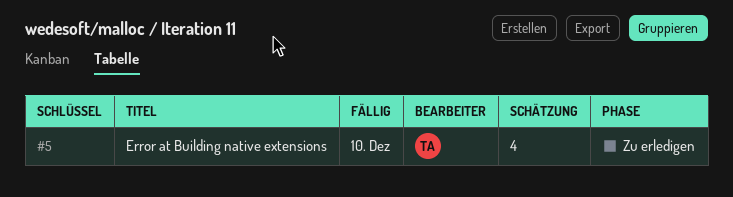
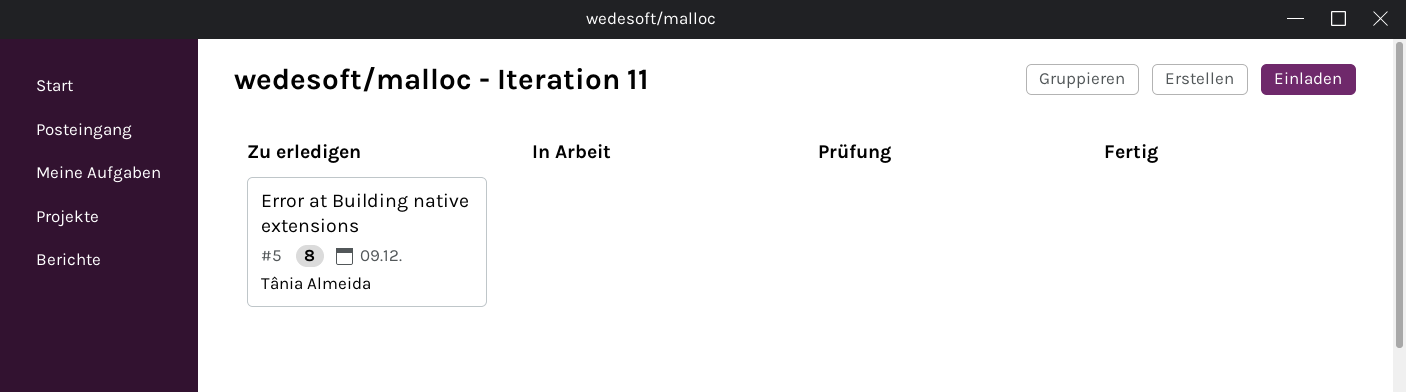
#5, estimate: 4 -> 8
#5, due: Dec 10 -> Dec 9

